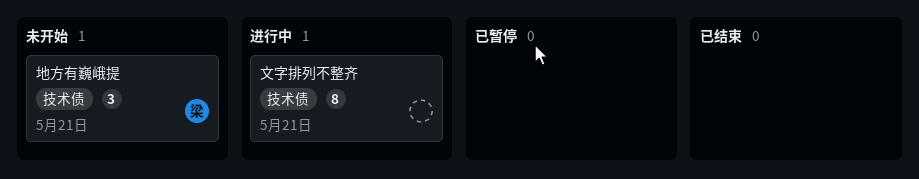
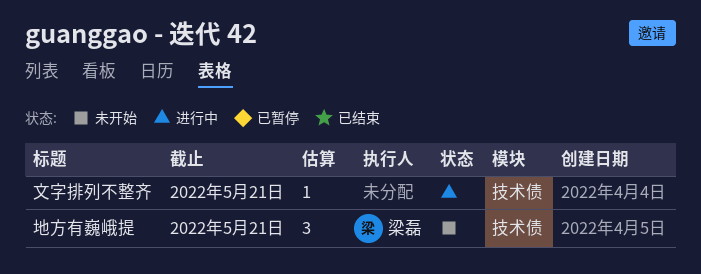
文字排列不整齐, estimate: 8 -> 1

